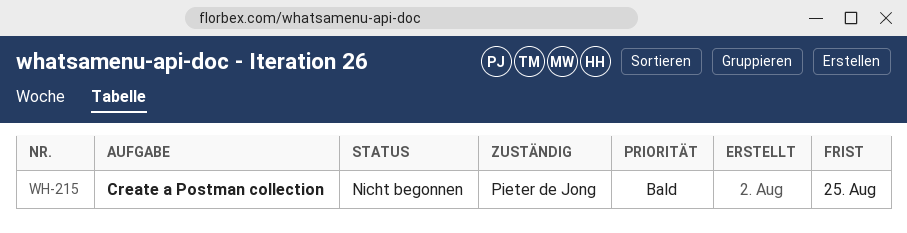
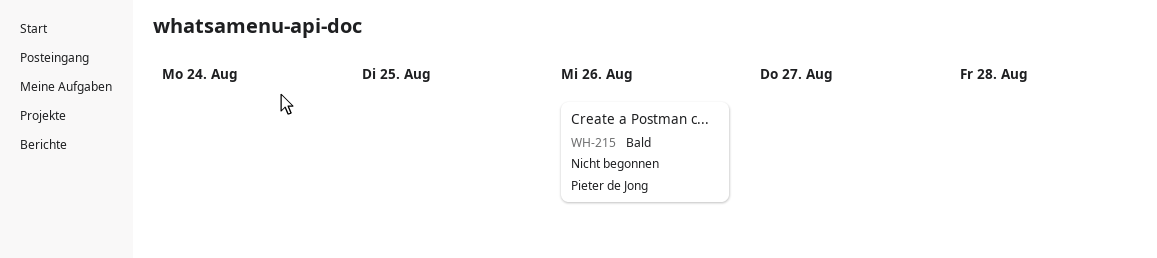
WH-215, due: Aug 25 -> Aug 26

